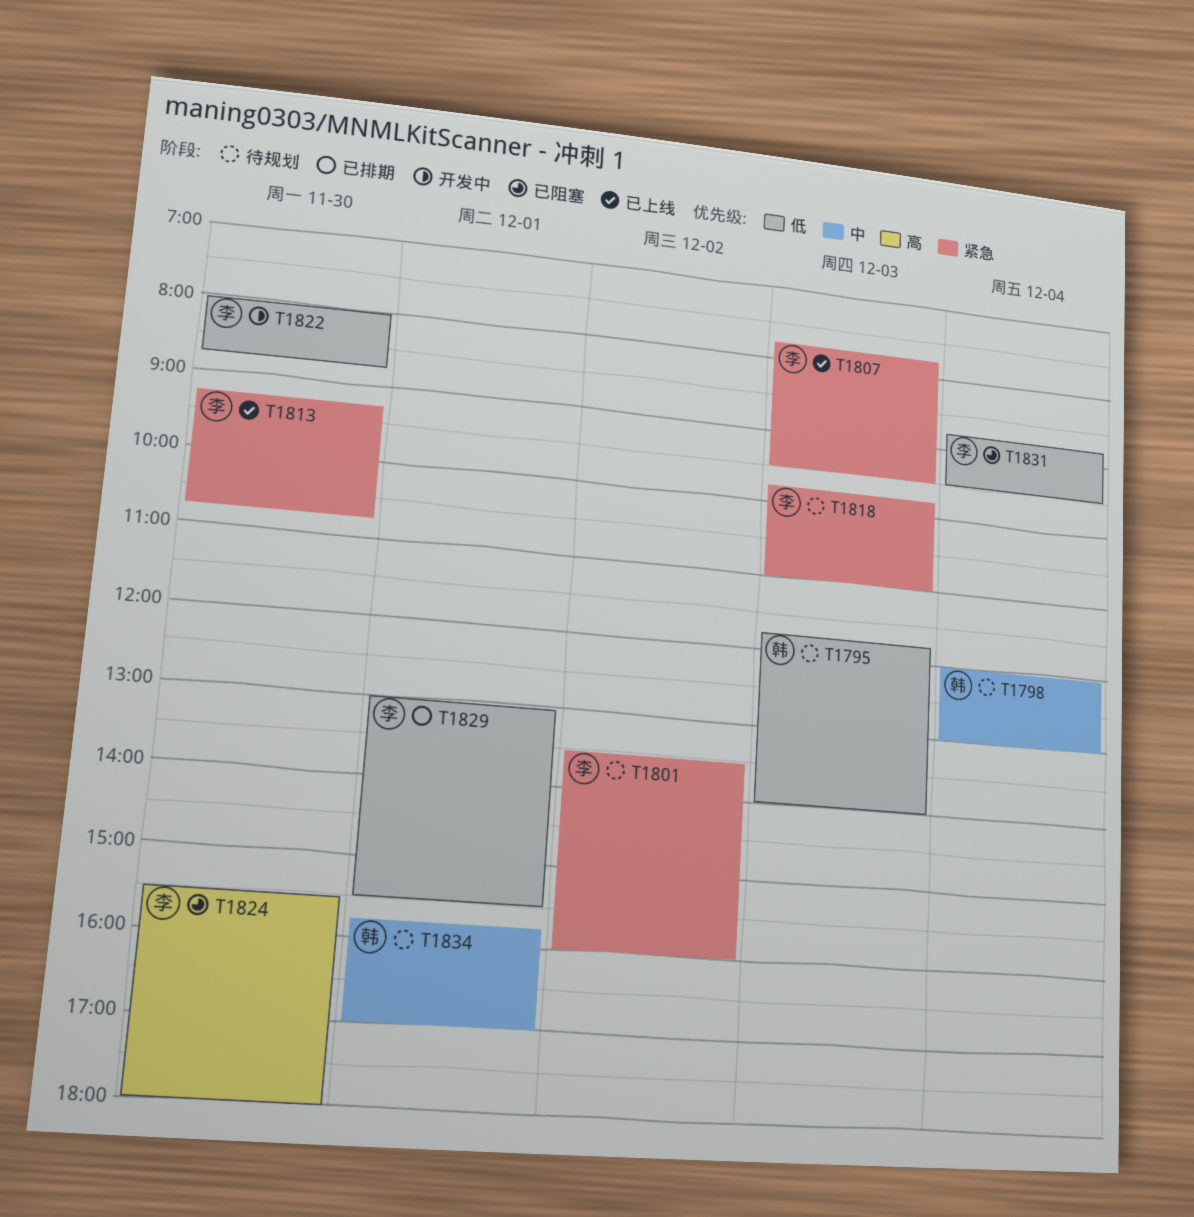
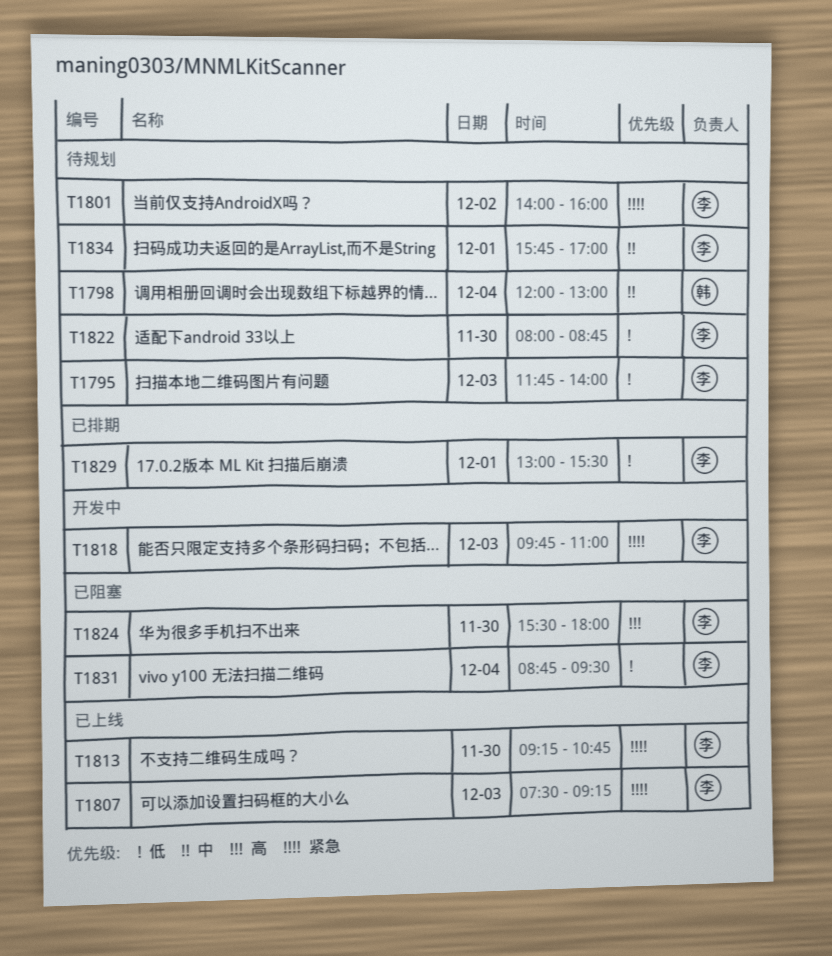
T1795, owner: 韩 -> 李
T1801, begins: 13:30 -> 14:00
T1807, begins: 07:45 -> 07:30
T1807, ends: 09:30 -> 09:15
T1818, status: 待规划 -> 开发中
T1822, status: 开发中 -> 待规划
T1834, owner: 韩 -> 李

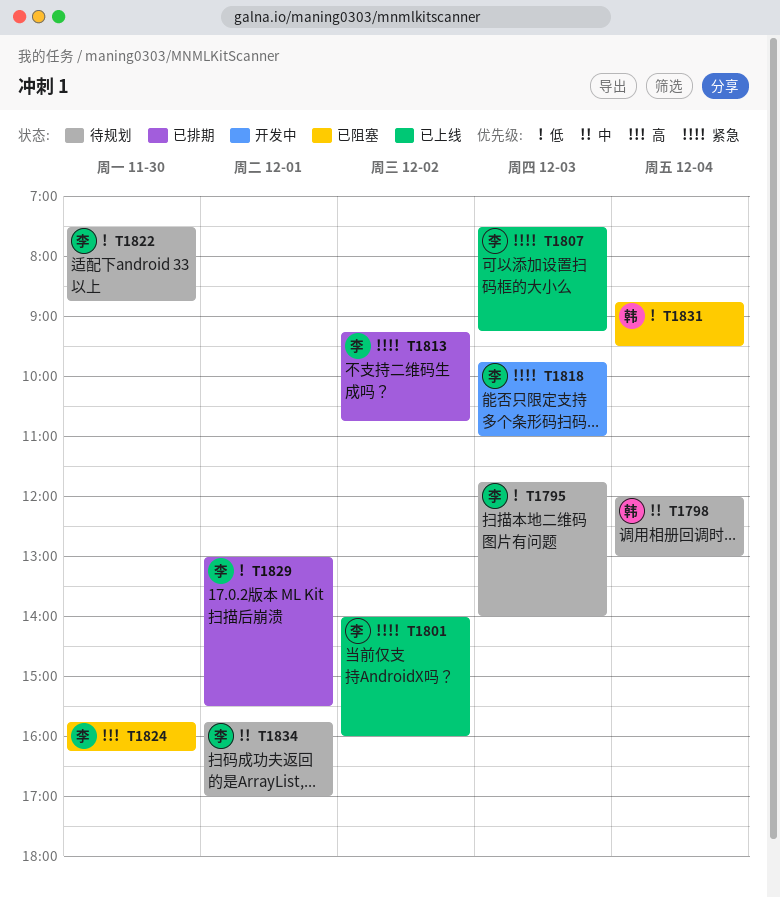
T1801, status: 待规划 -> 已上线
T1813, status: 已上线 -> 已排期
T1813, day: Nov 30 -> Dec 2
T1822, begins: 08:00 -> 07:30
T1824, begins: 15:30 -> 15:45
T1824, ends: 18:00 -> 16:15
T1831, owner: 李 -> 韩

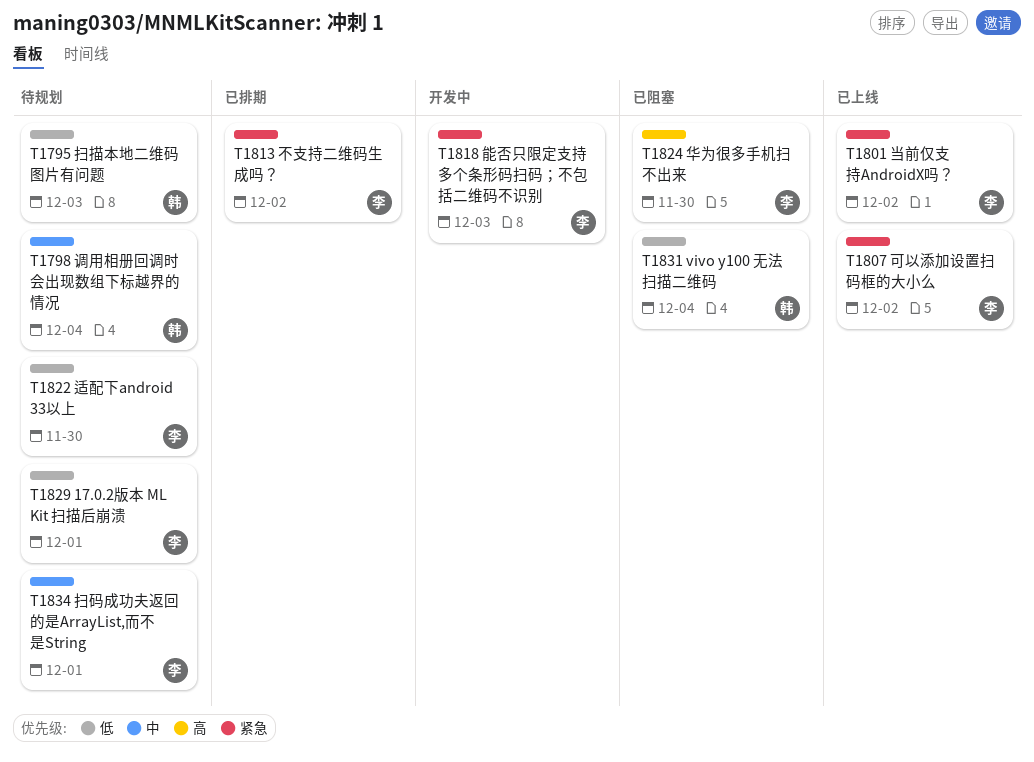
T1795, owner: 李 -> 韩
T1807, day: Dec 3 -> Dec 2
T1829, status: 已排期 -> 待规划

